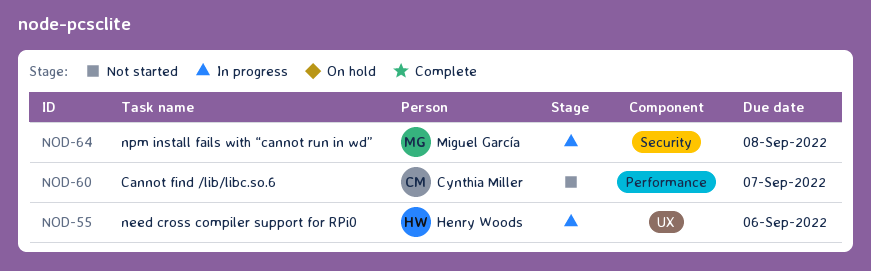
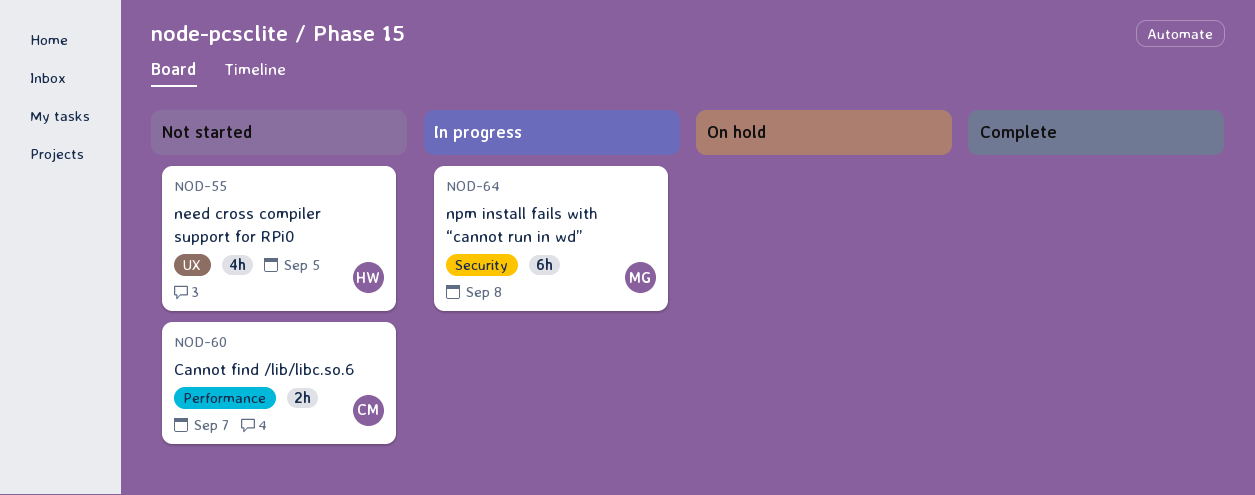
NOD-55, status: In progress -> Not started
NOD-55, due: Sep 6 -> Sep 5

